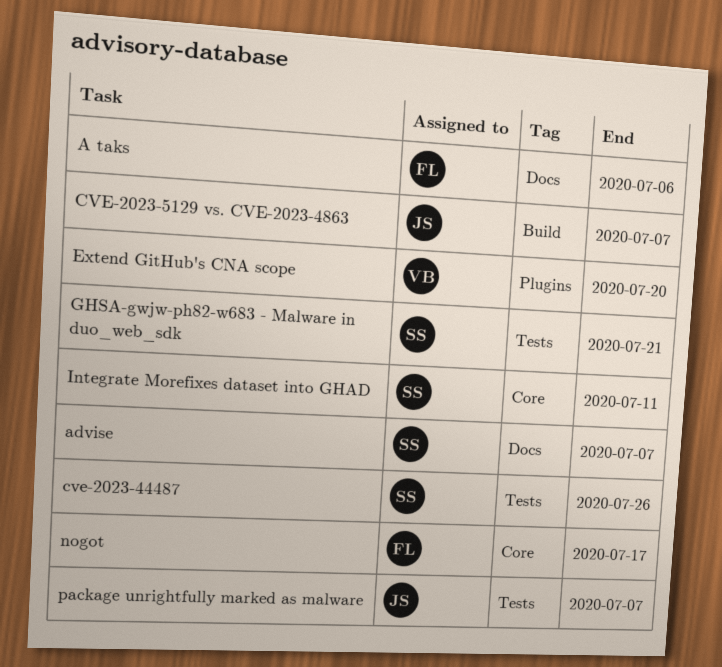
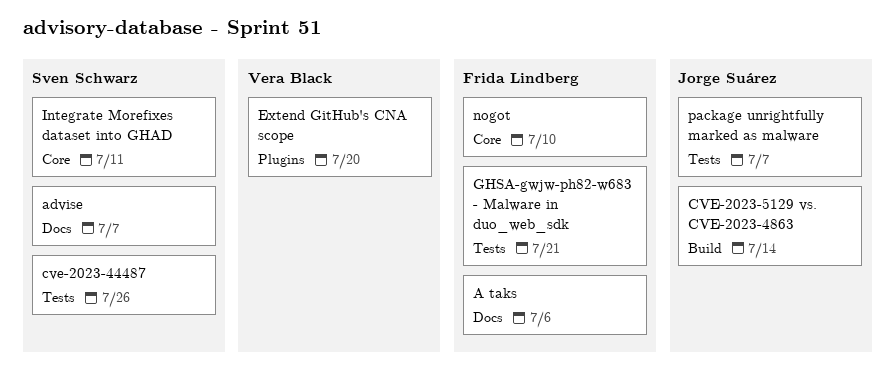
CVE-2023-5129 vs. CVE-2023-4863, due: Jul 7 -> Jul 14
GHSA-gwjw-ph82-w683 - Malware in duo_web_sdk, owner: Sven Schwarz -> Frida Lindberg
nogot, due: Jul 17 -> Jul 10

